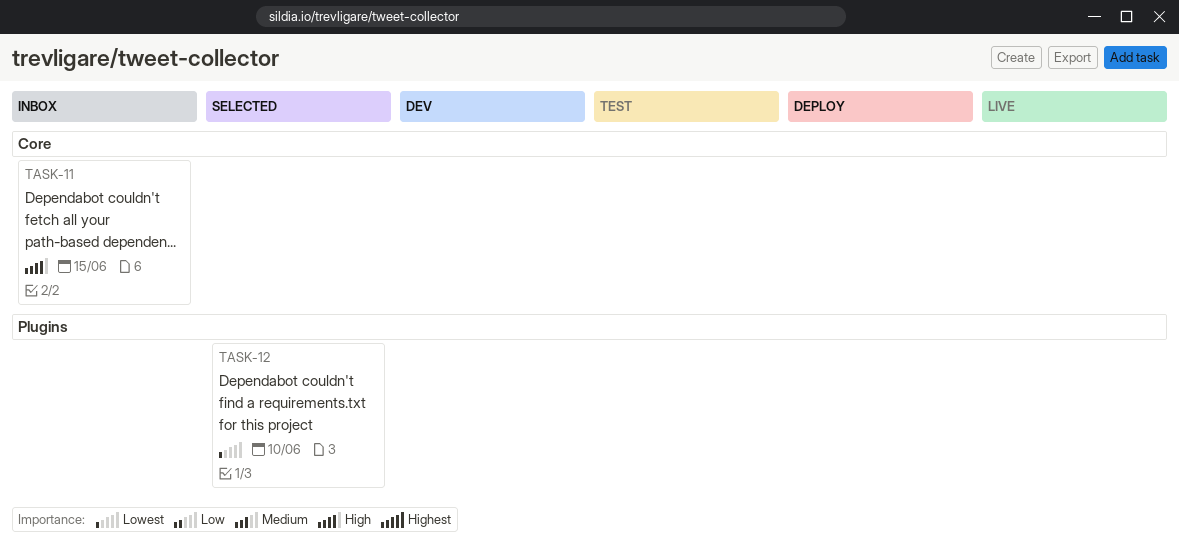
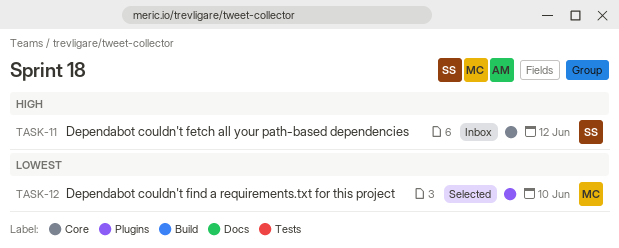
TASK-11, due: Jun 15 -> Jun 12

